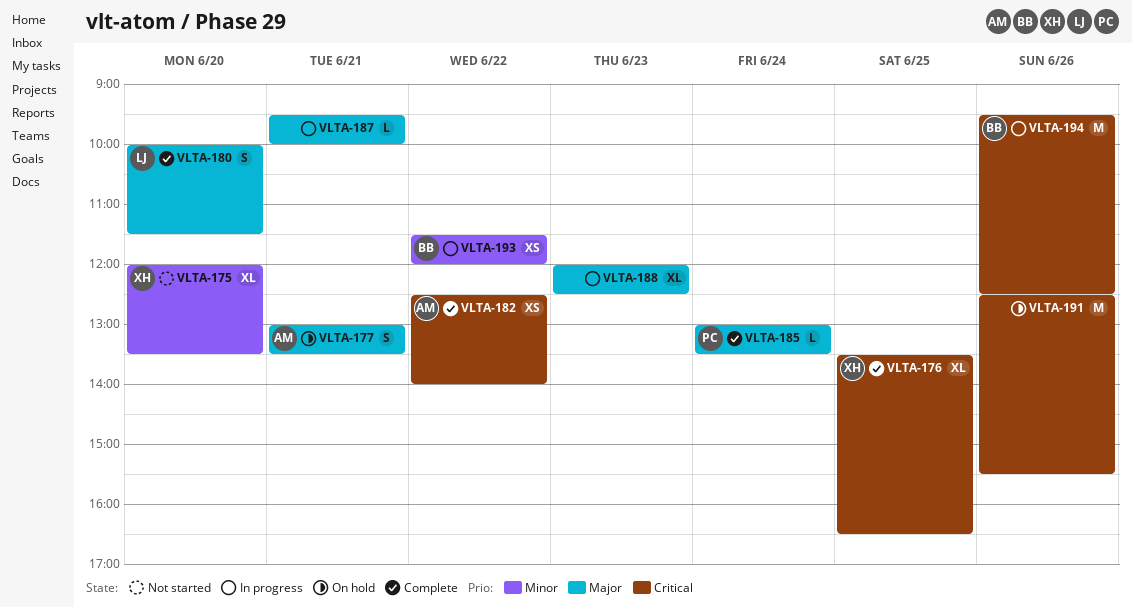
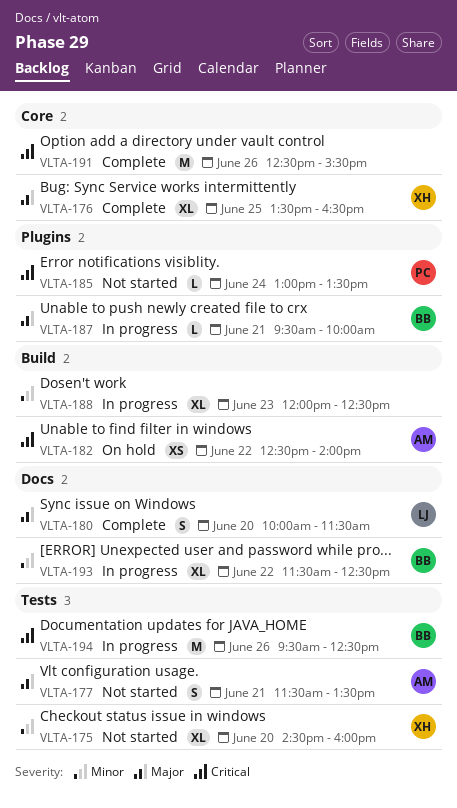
VLTA-175, begins: 12:00 -> 14:30
VLTA-175, ends: 13:30 -> 16:00
VLTA-176, priority: Critical -> Major
VLTA-177, status: On hold -> Not started
VLTA-177, begins: 13:00 -> 11:30
VLTA-182, status: Complete -> On hold
VLTA-185, status: Complete -> Not started
VLTA-185, priority: Major -> Critical
VLTA-187, owner: none -> BB
VLTA-188, priority: Major -> Minor
VLTA-191, status: On hold -> Complete
VLTA-193, estimate: XS -> XL
VLTA-193, ends: 12:00 -> 12:30

